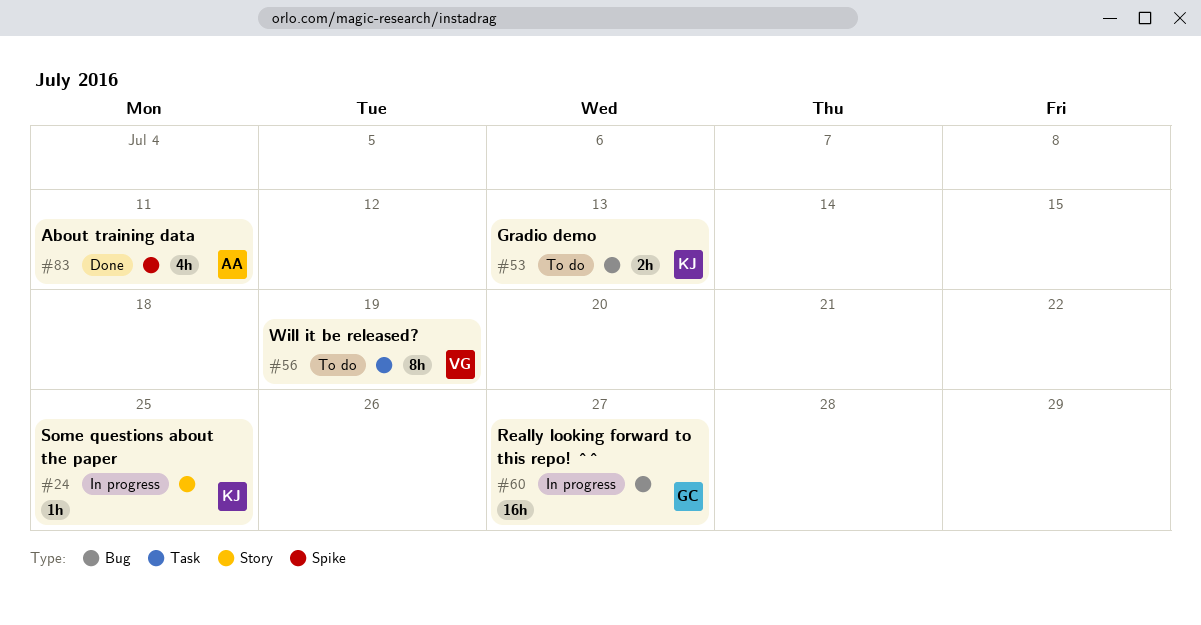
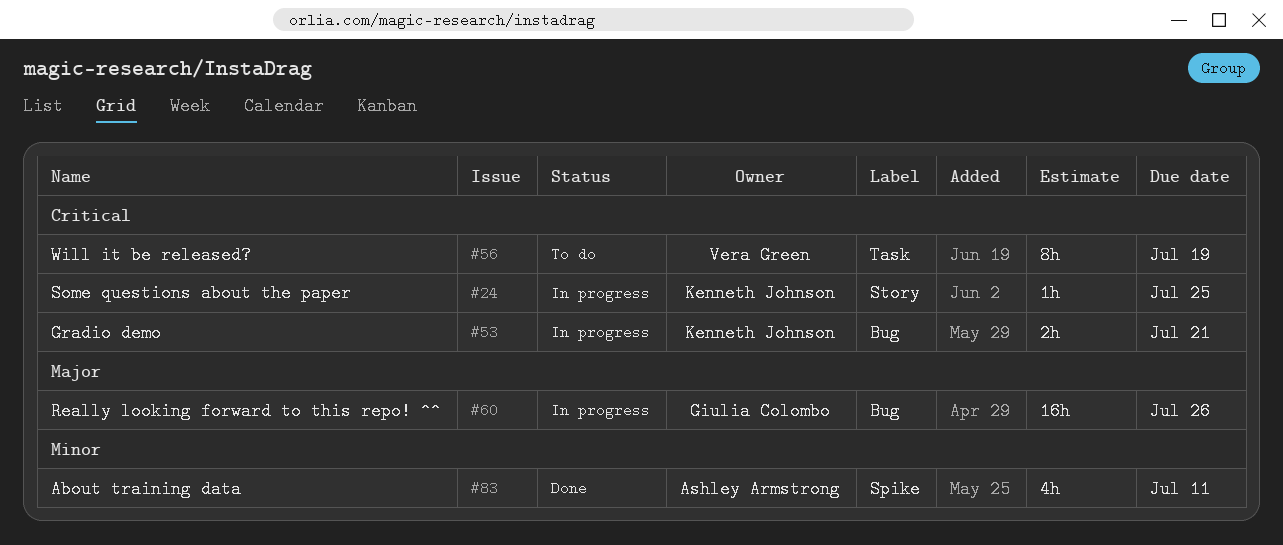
#53, status: To do -> In progress
#53, due: Jul 13 -> Jul 21
#60, due: Jul 27 -> Jul 26

